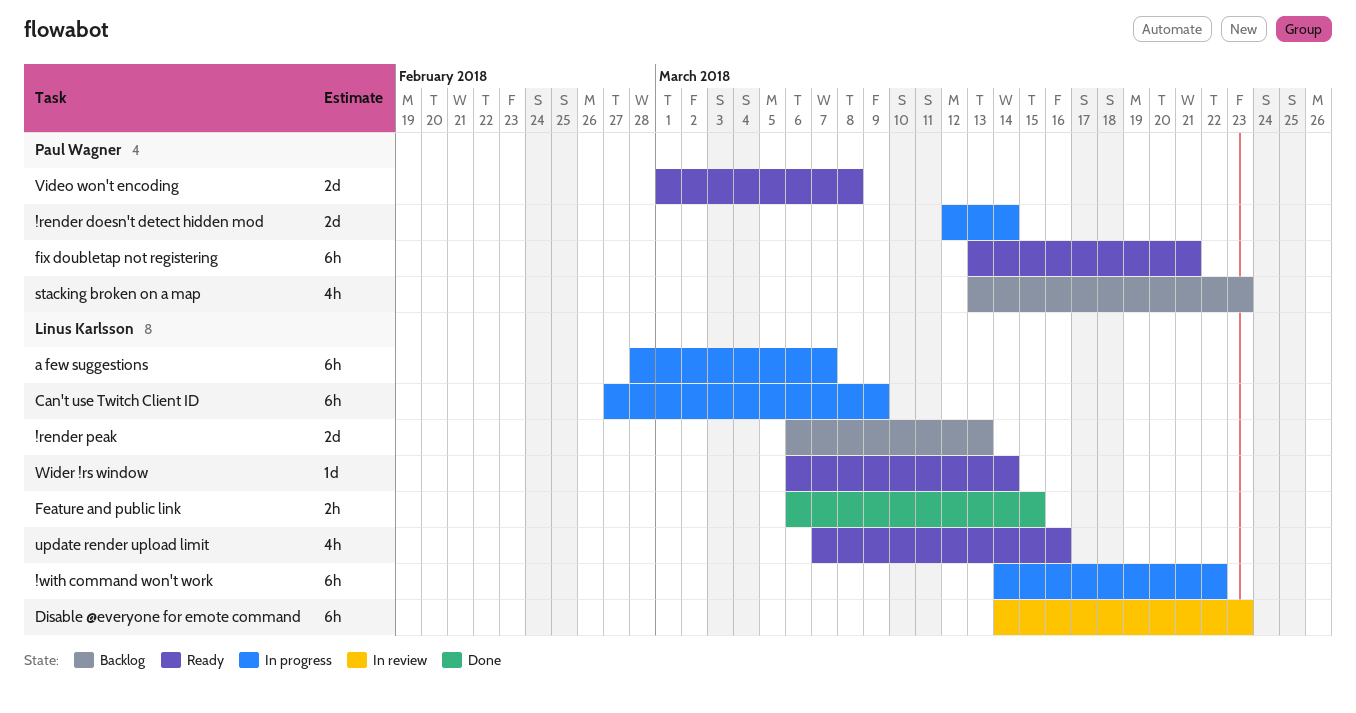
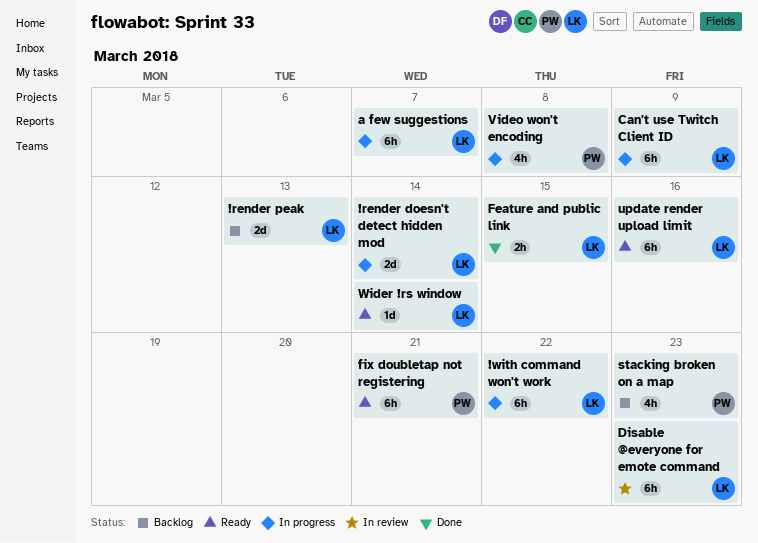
!render doesn't detect hidden mod, owner: Paul Wagner -> Linus Karlsson
update render upload limit, estimate: 4h -> 6h
Video won't encoding, status: Ready -> In progress
Video won't encoding, estimate: 2d -> 4h

